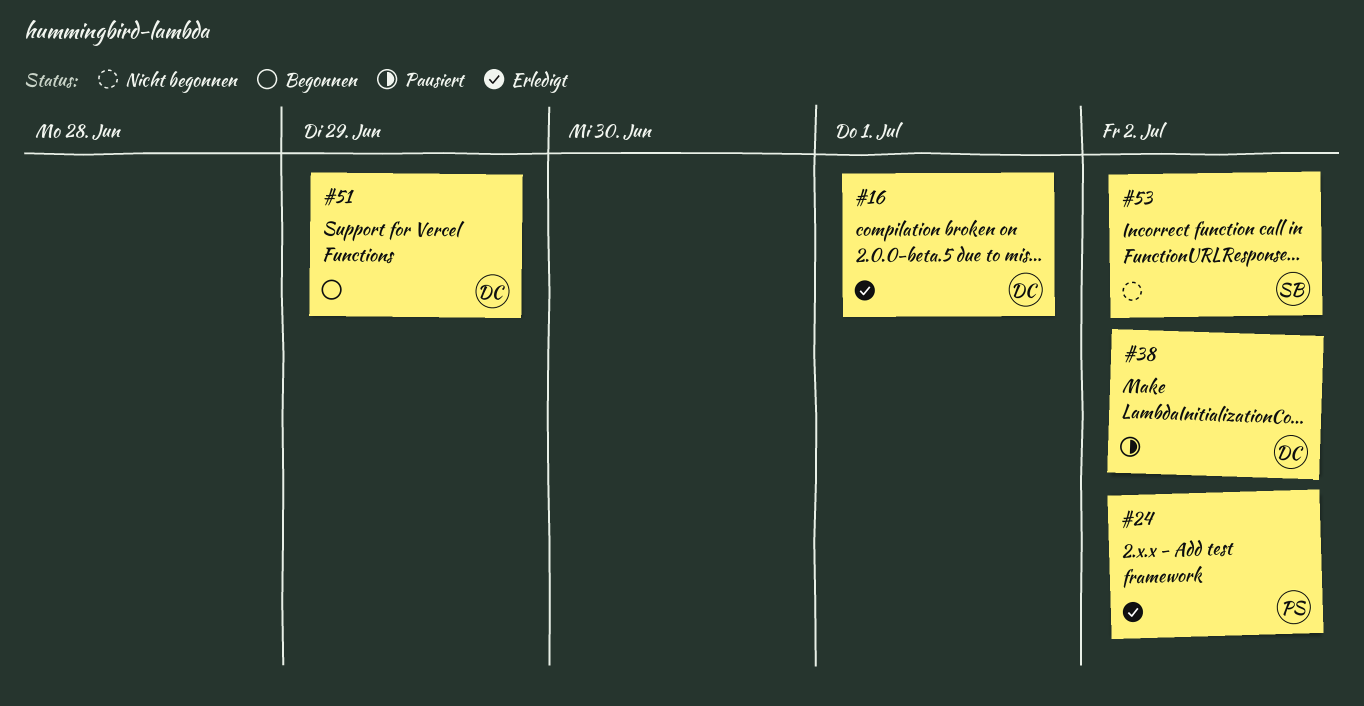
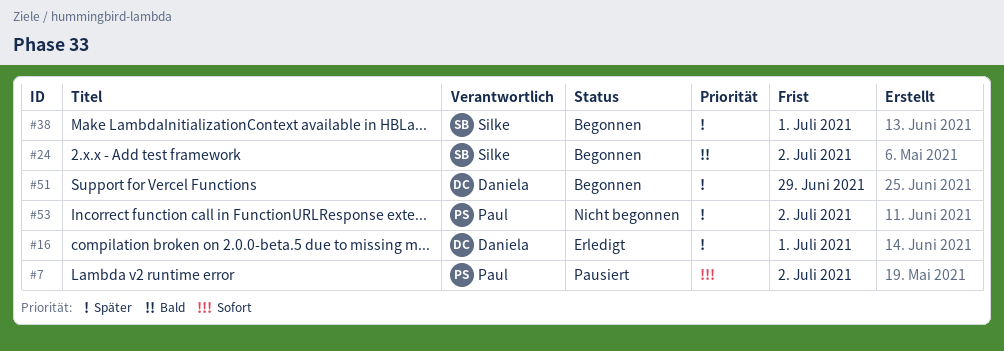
#7: none -> present
#24, status: Erledigt -> Begonnen
#24, owner: Paul -> Silke
#38, status: Pausiert -> Begonnen
#38, owner: Daniela -> Silke
#38, due: Jul 2 -> Jul 1
#53, owner: Silke -> Paul

